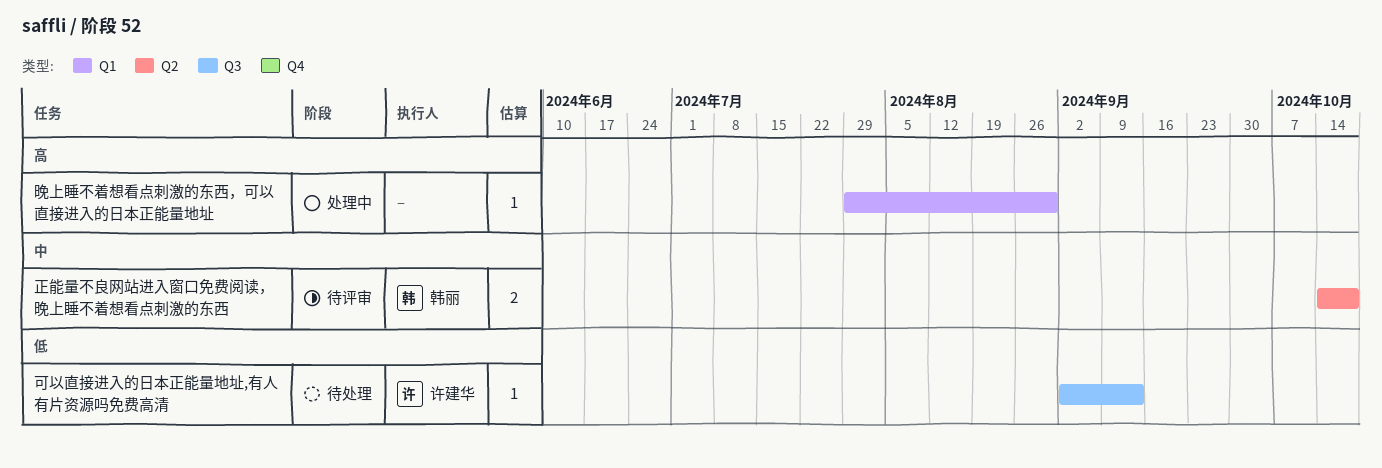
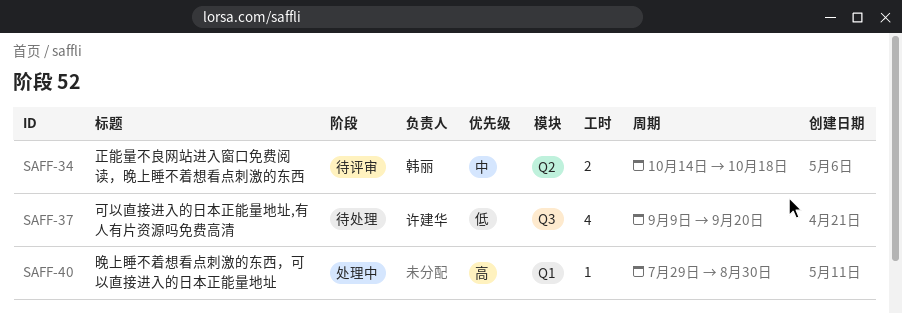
可以直接进入的日本正能量地址,有人有片资源吗免费高清, estimate: 1 -> 4
可以直接进入的日本正能量地址,有人有片资源吗免费高清, start: Sep 2 -> Sep 9
可以直接进入的日本正能量地址,有人有片资源吗免费高清, due: Sep 13 -> Sep 20

